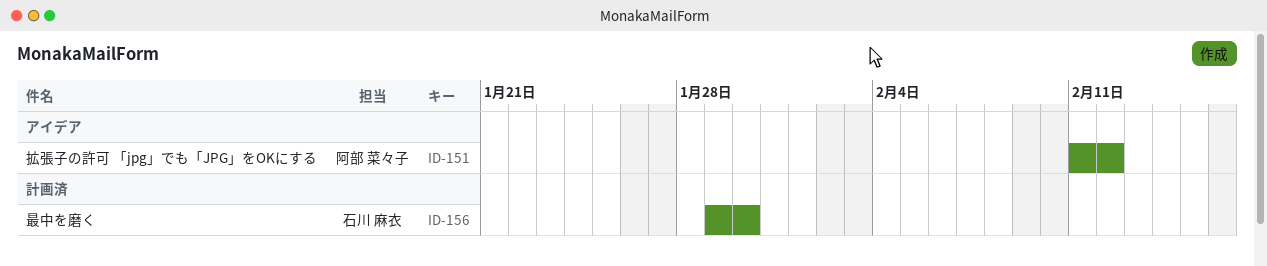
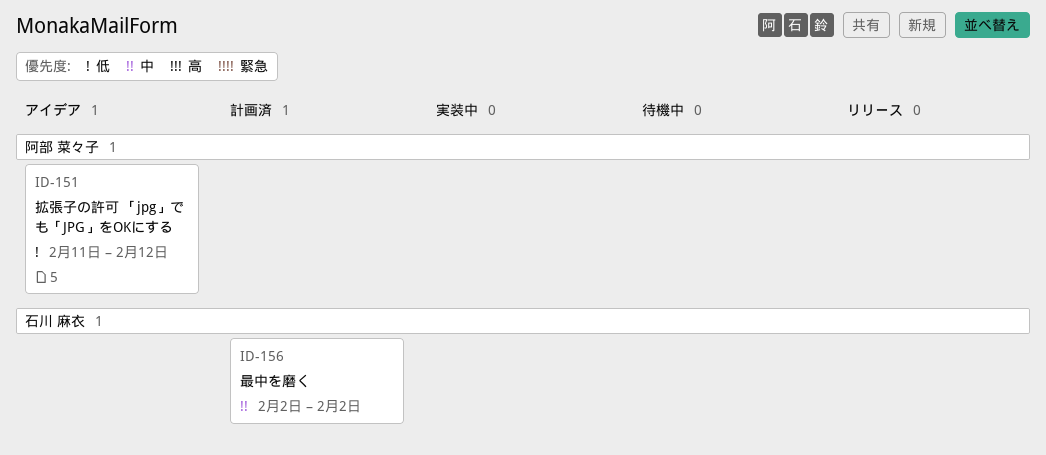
ID-156, start: Jan 29 -> Feb 2
ID-156, due: Jan 30 -> Feb 2

